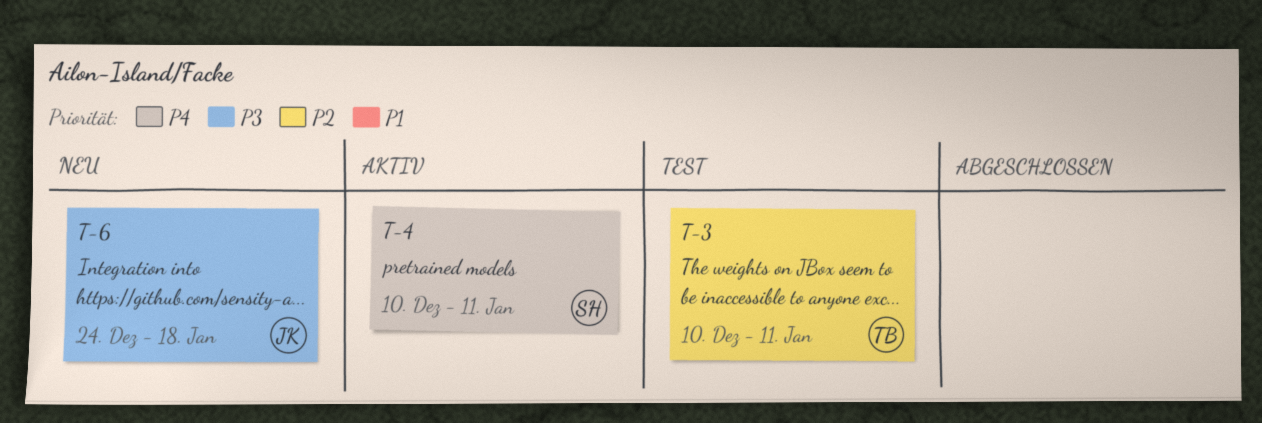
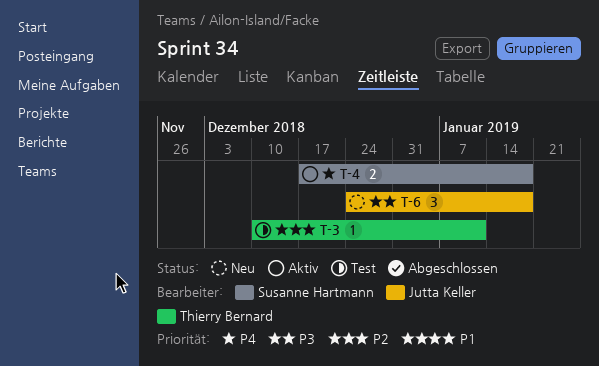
T-4, start: Dec 10 -> Dec 17
T-4, due: Jan 11 -> Jan 18

